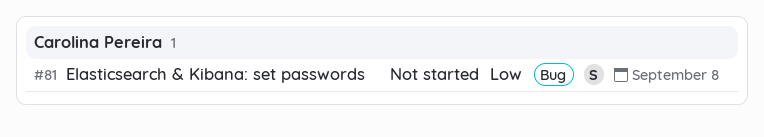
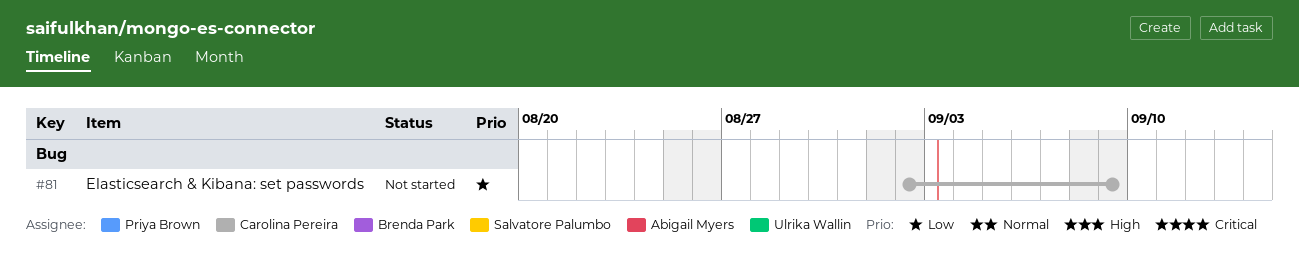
#81, due: Sep 8 -> Sep 9

